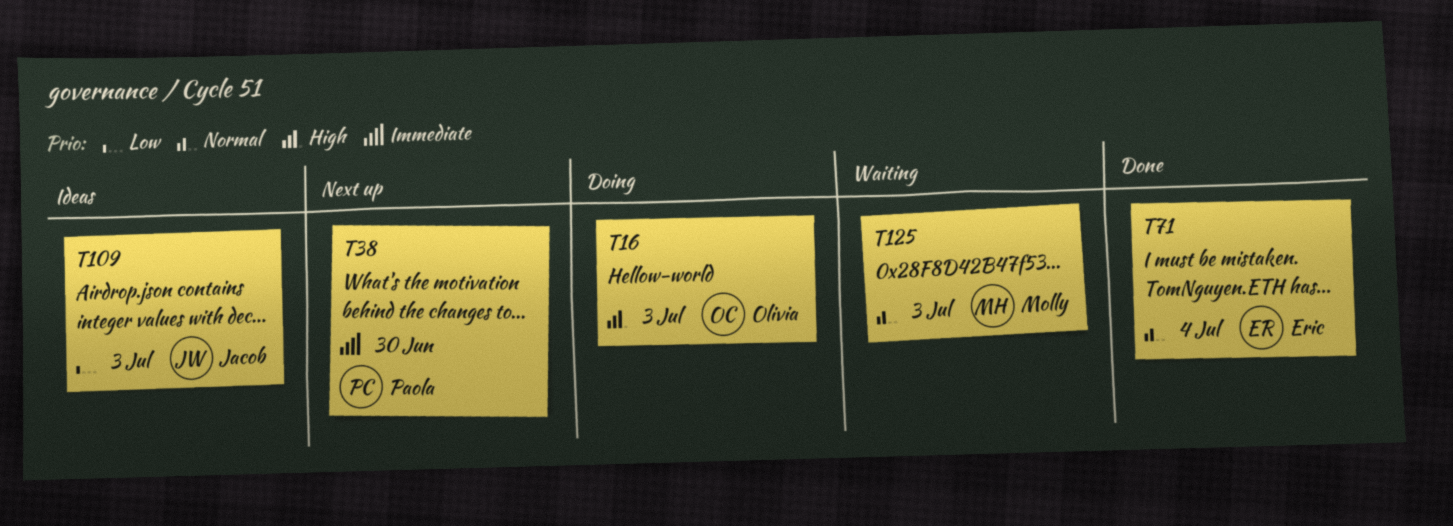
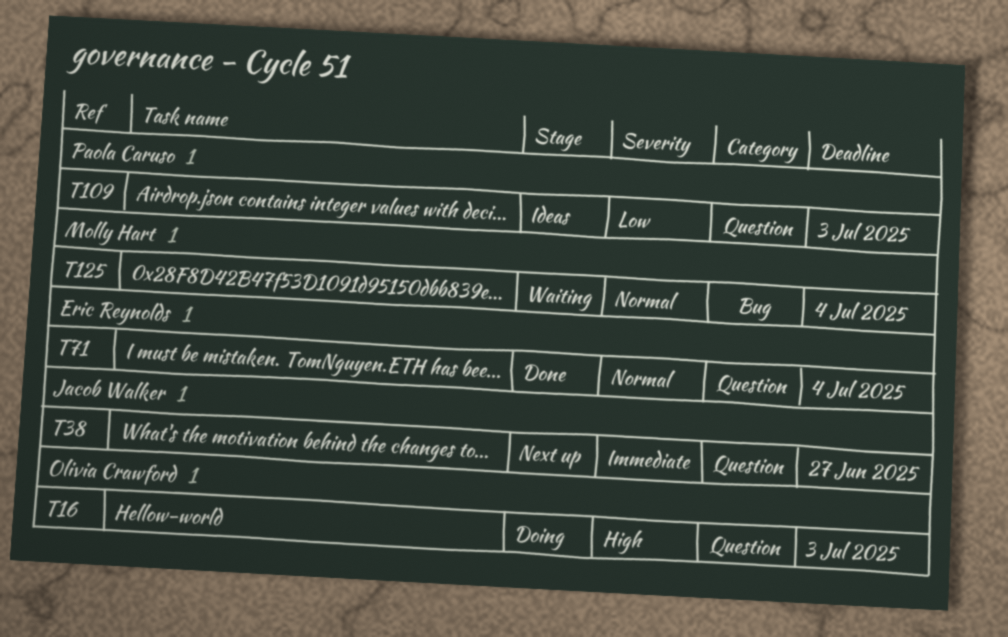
T38, owner: Paola Caruso -> Jacob Walker
T38, due: Jun 30 -> Jun 27
T109, owner: Jacob Walker -> Paola Caruso
T125, due: Jul 3 -> Jul 4

